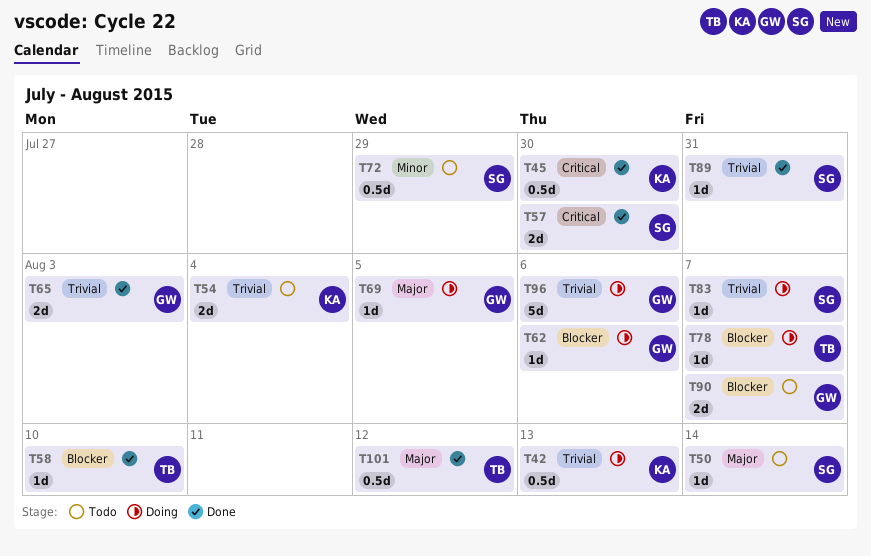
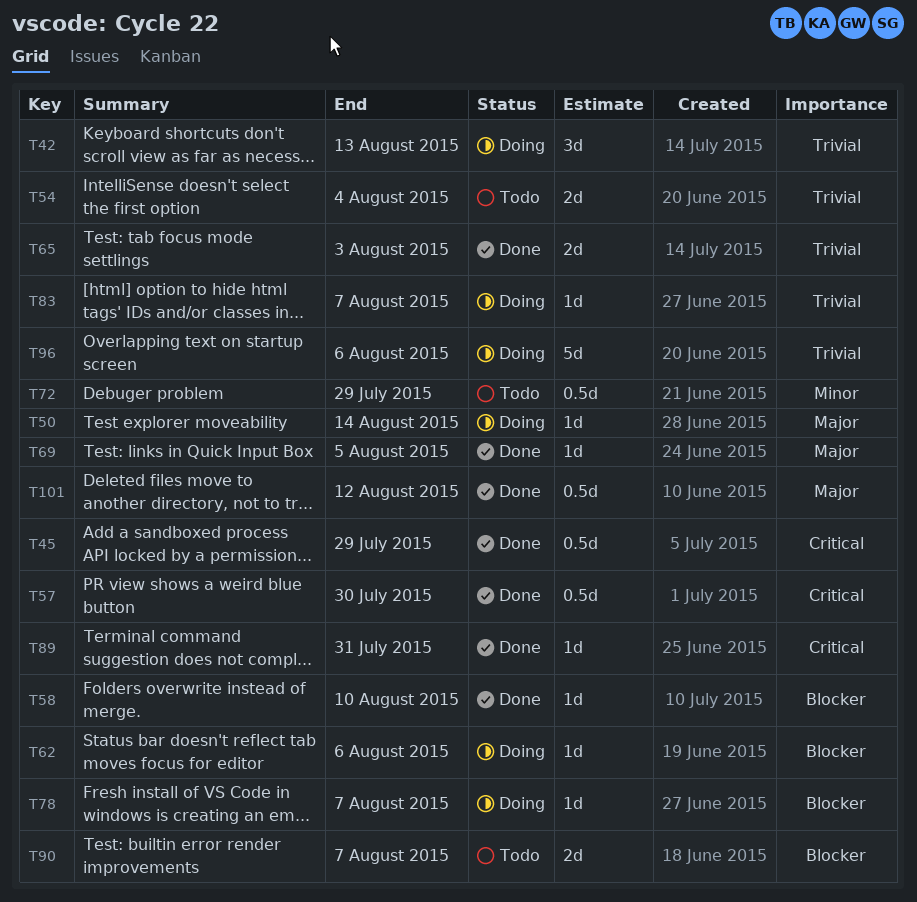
T42, estimate: 0.5d -> 3d
T45, due: Jul 30 -> Jul 29
T50, status: Todo -> Doing
T57, estimate: 2d -> 0.5d
T69, status: Doing -> Done
T89, priority: Trivial -> Critical

